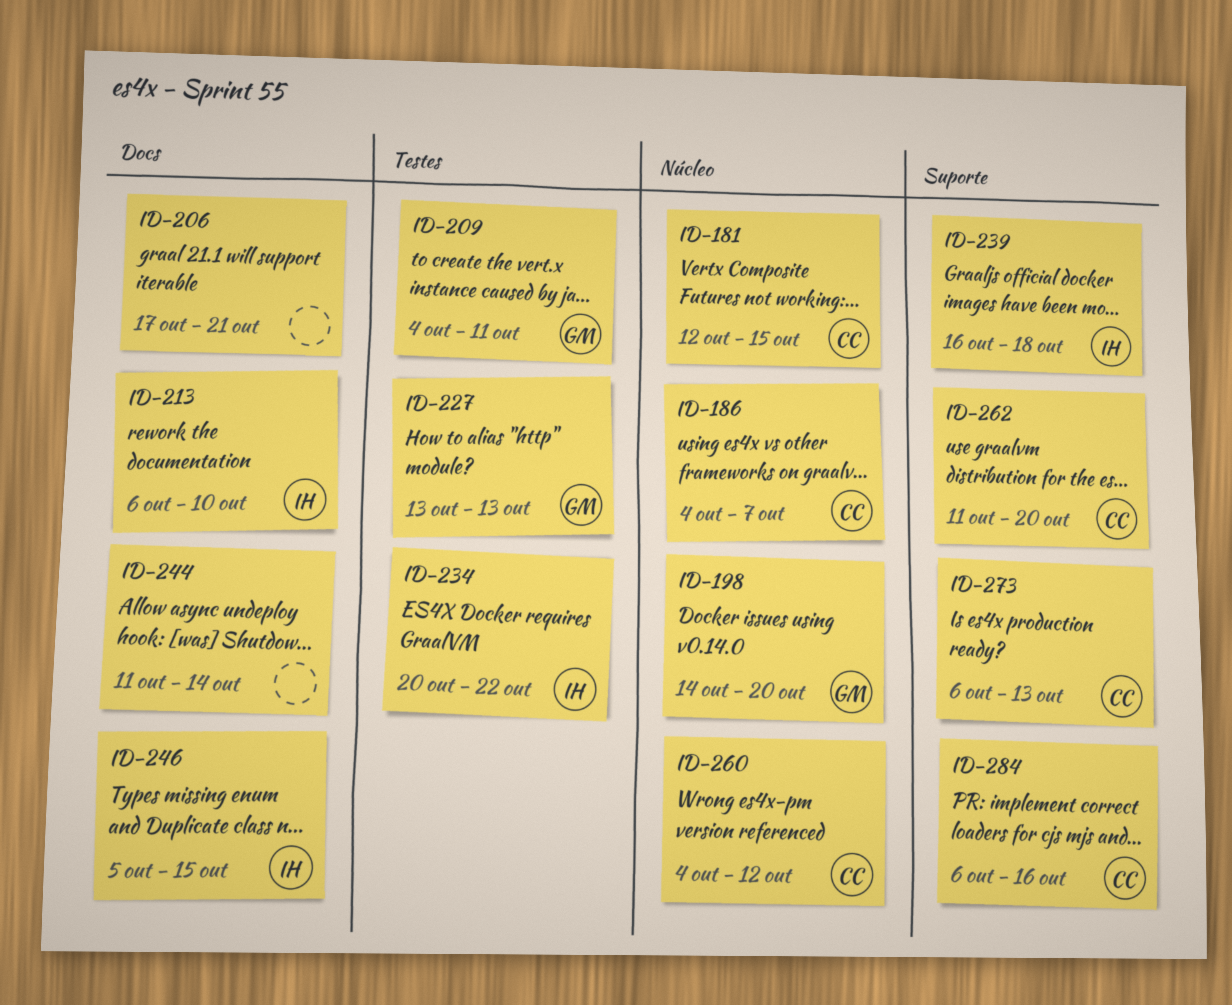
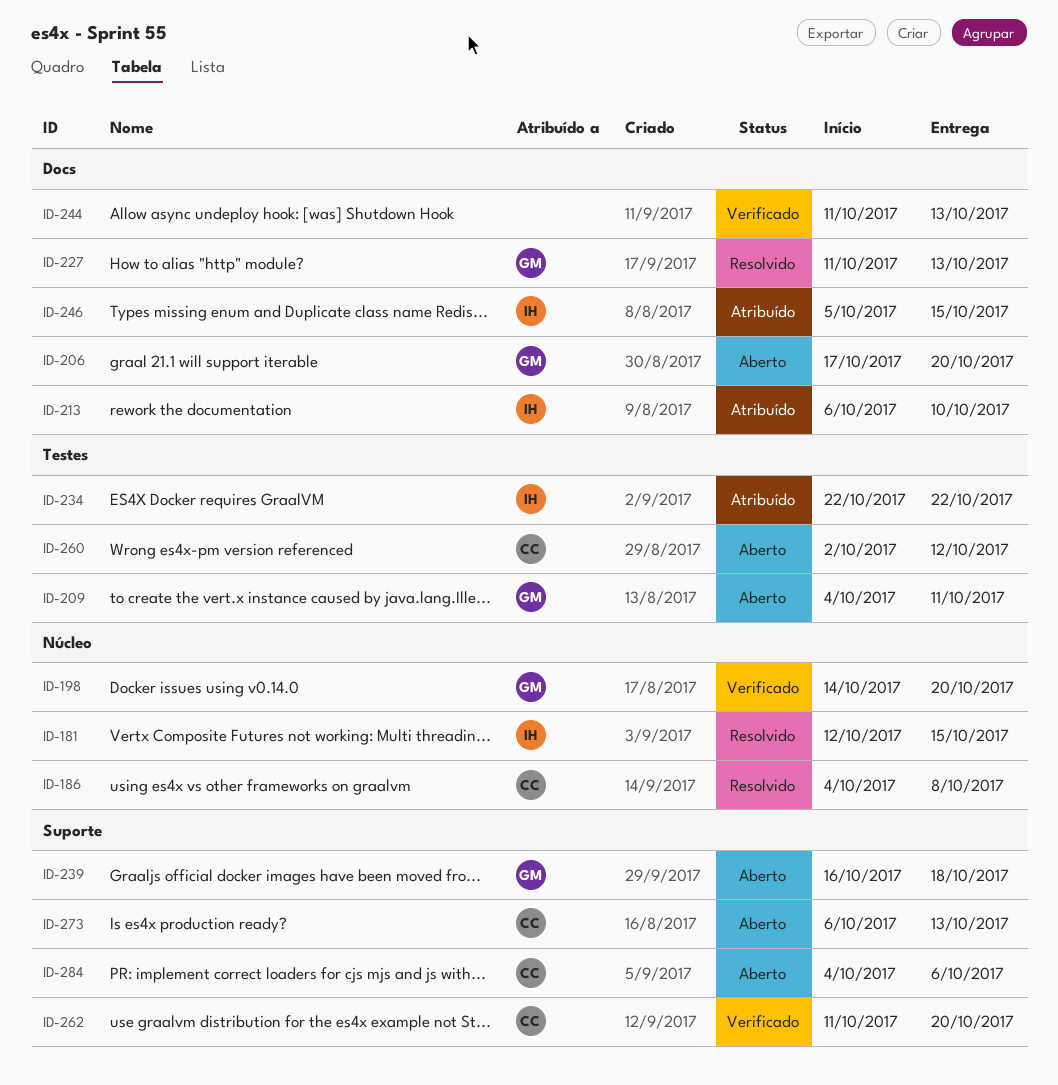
ID-181, owner: CC -> IH
ID-186, due: Oct 7 -> Oct 8
ID-206, owner: none -> GM
ID-206, due: Oct 21 -> Oct 20
ID-227, label: Testes -> Docs
ID-227, start: Oct 13 -> Oct 11
ID-234, start: Oct 20 -> Oct 22
ID-239, owner: IH -> GM
ID-244, due: Oct 14 -> Oct 13
ID-260, label: Núcleo -> Testes
ID-260, start: Oct 4 -> Oct 2
ID-284, start: Oct 6 -> Oct 4
ID-284, due: Oct 16 -> Oct 6

